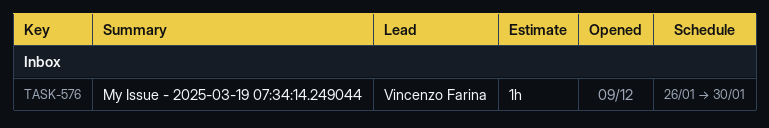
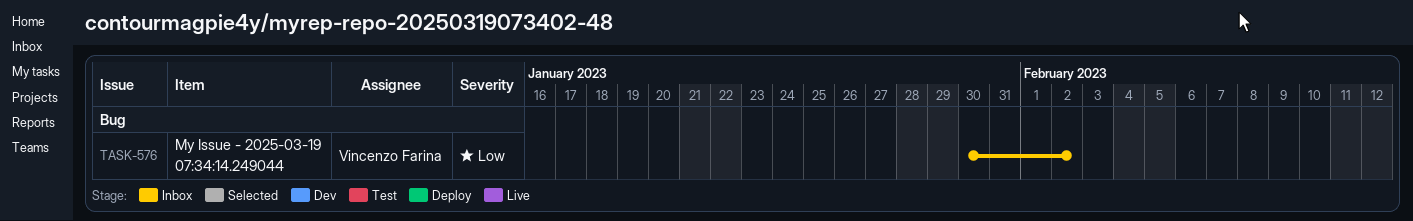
TASK-576, start: Jan 26 -> Jan 30
TASK-576, due: Jan 30 -> Feb 2

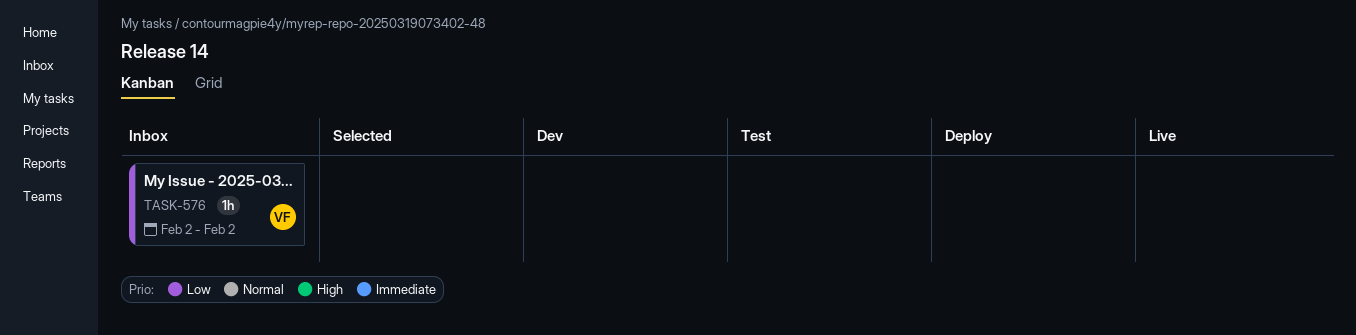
TASK-576, start: Jan 30 -> Feb 2

